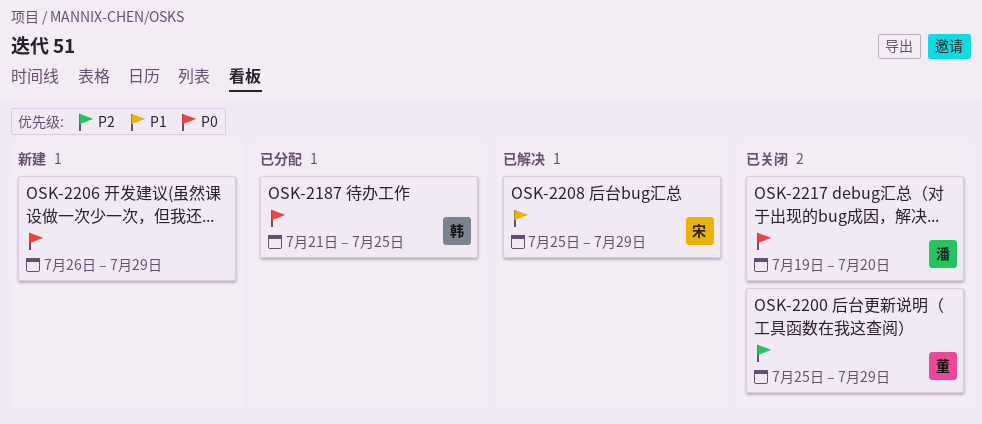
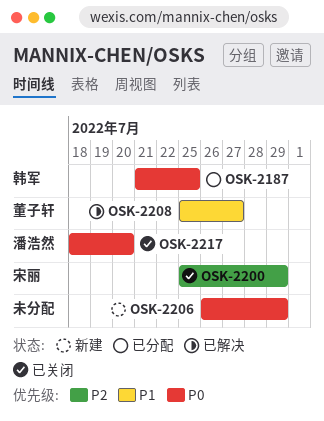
OSK-2200, owner: 董子轩 -> 宋丽
OSK-2208, owner: 宋丽 -> 董子轩
OSK-2208, due: Jul 29 -> Jul 27
OSK-2217, start: Jul 19 -> Jul 18

